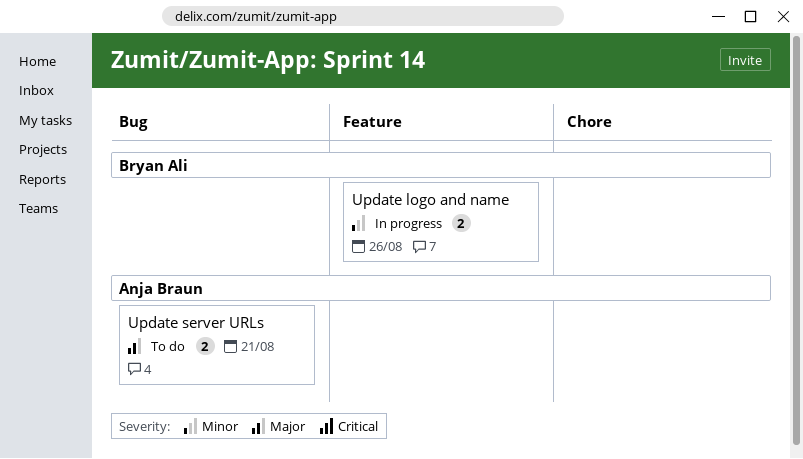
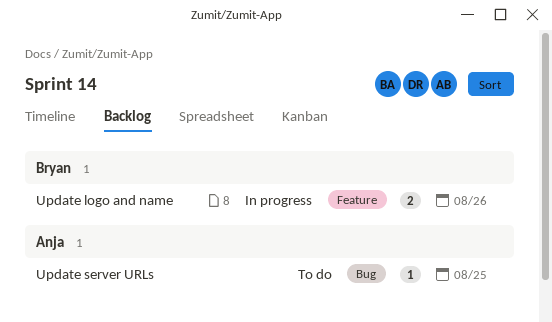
Update server URLs, estimate: 2 -> 1
Update server URLs, due: Aug 21 -> Aug 25

